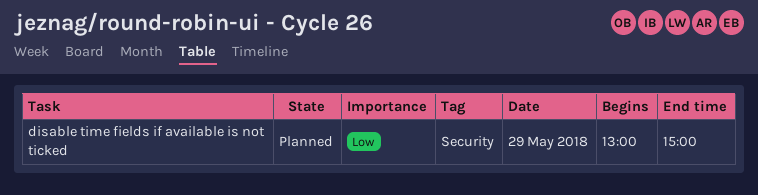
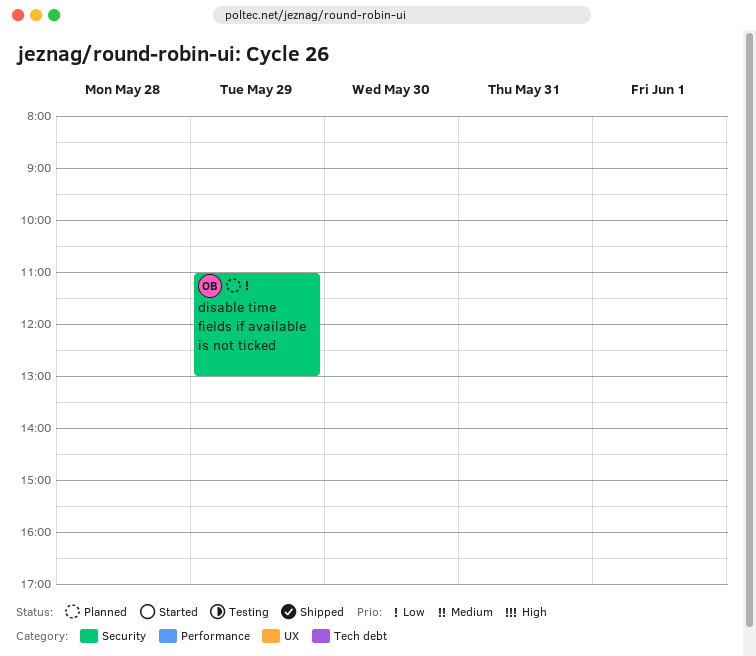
disable time fields if available is not ticked, begins: 13:00 -> 11:00
disable time fields if available is not ticked, ends: 15:00 -> 13:00

